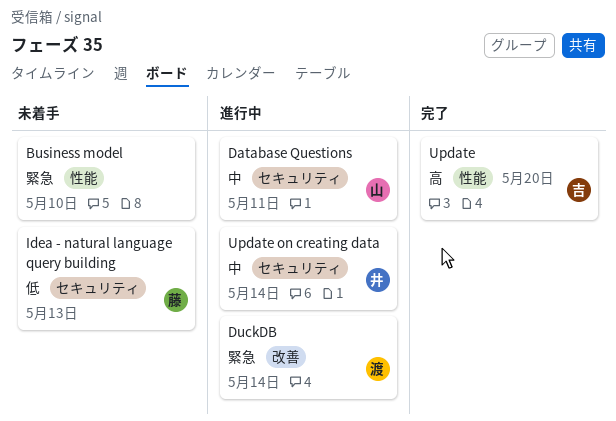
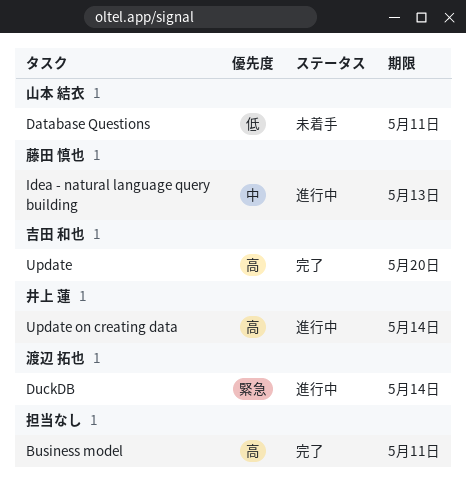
Business model, status: 未着手 -> 完了
Business model, priority: 緊急 -> 高
Business model, due: May 10 -> May 11
Database Questions, status: 進行中 -> 未着手
Database Questions, priority: 中 -> 低
Idea - natural language query building, status: 未着手 -> 進行中
Idea - natural language query building, priority: 低 -> 中
Update on creating data, priority: 中 -> 高

